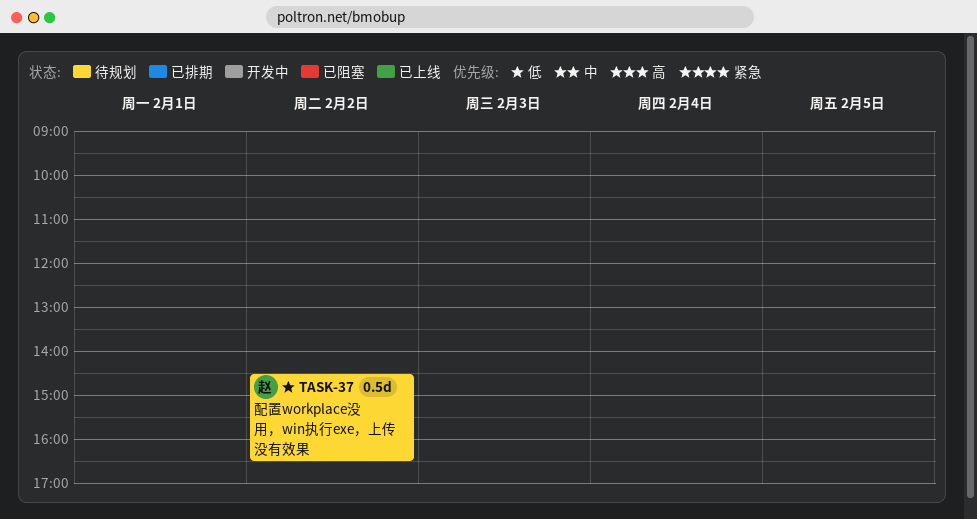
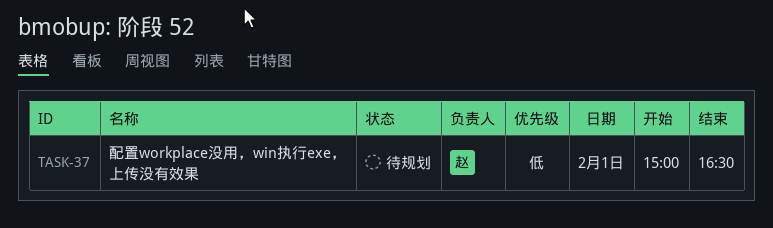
TASK-37, day: Feb 2 -> Feb 1
TASK-37, begins: 14:30 -> 15:00

